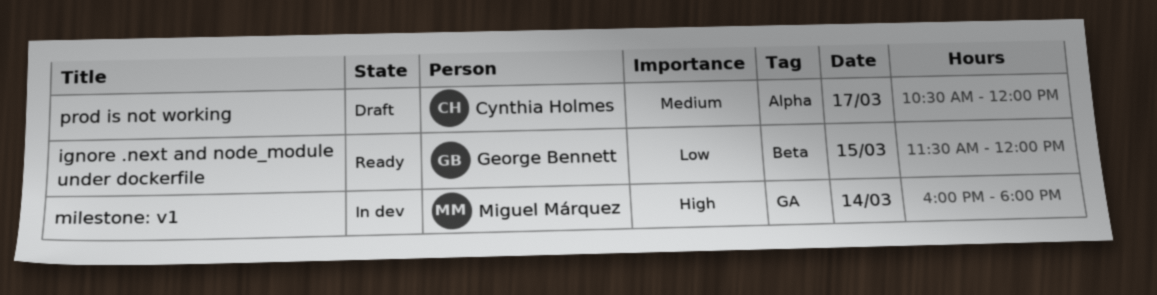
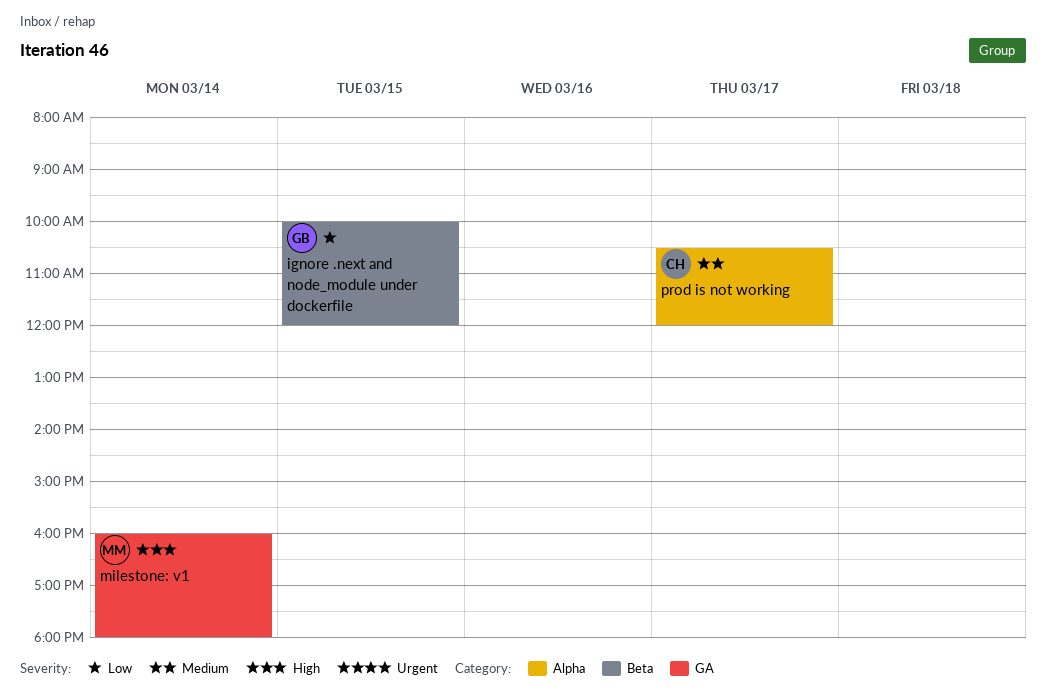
ignore .next and node_module under dockerfile, begins: 11:30 -> 10:00

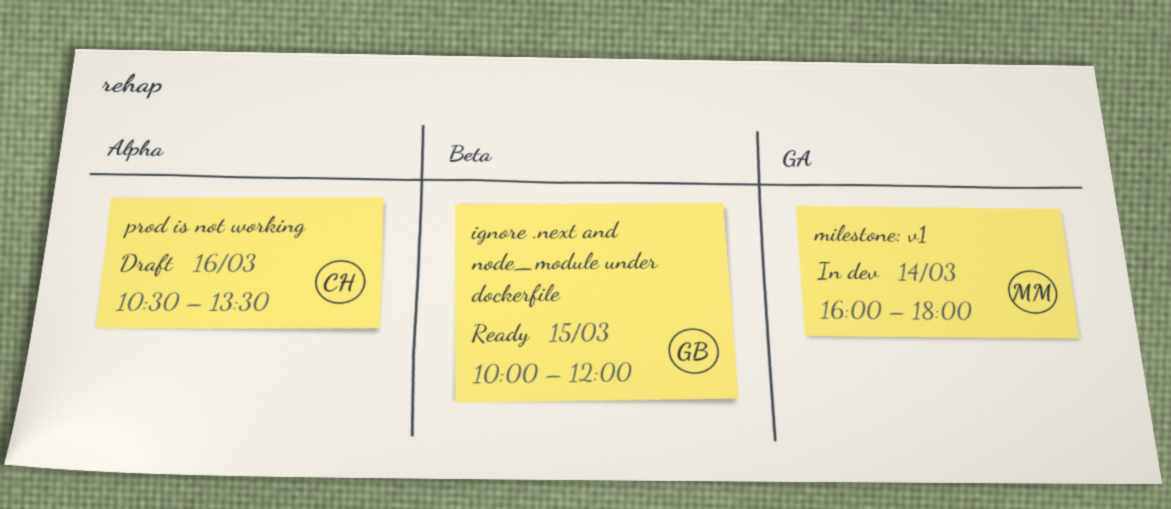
prod is not working, day: Mar 17 -> Mar 16
prod is not working, ends: 12:00 -> 13:30

